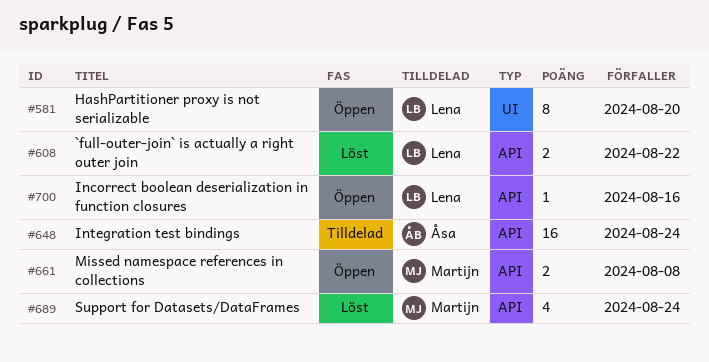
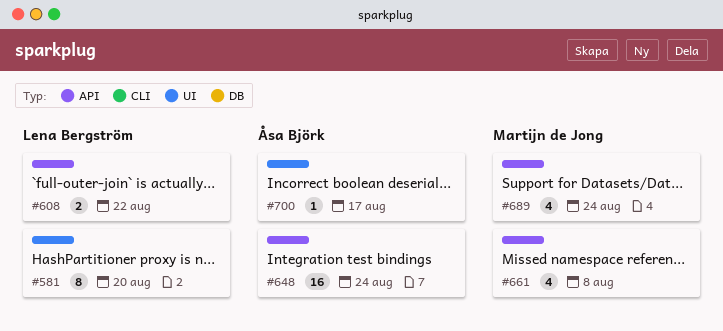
#661, estimate: 2 -> 4
#700, owner: Lena Bergström -> Åsa Björk
#700, label: API -> UI
#700, due: Aug 16 -> Aug 17

